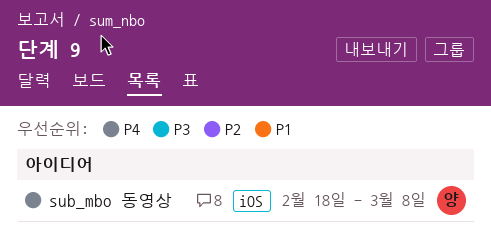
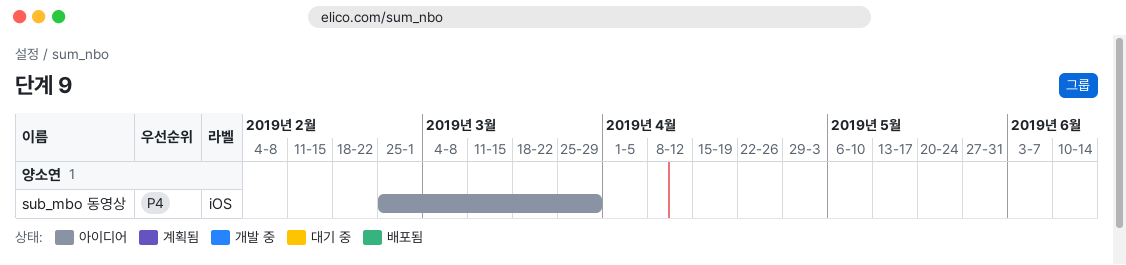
sub_mbo 동영상, start: Feb 18 -> Feb 25
sub_mbo 동영상, due: Mar 8 -> Mar 29

